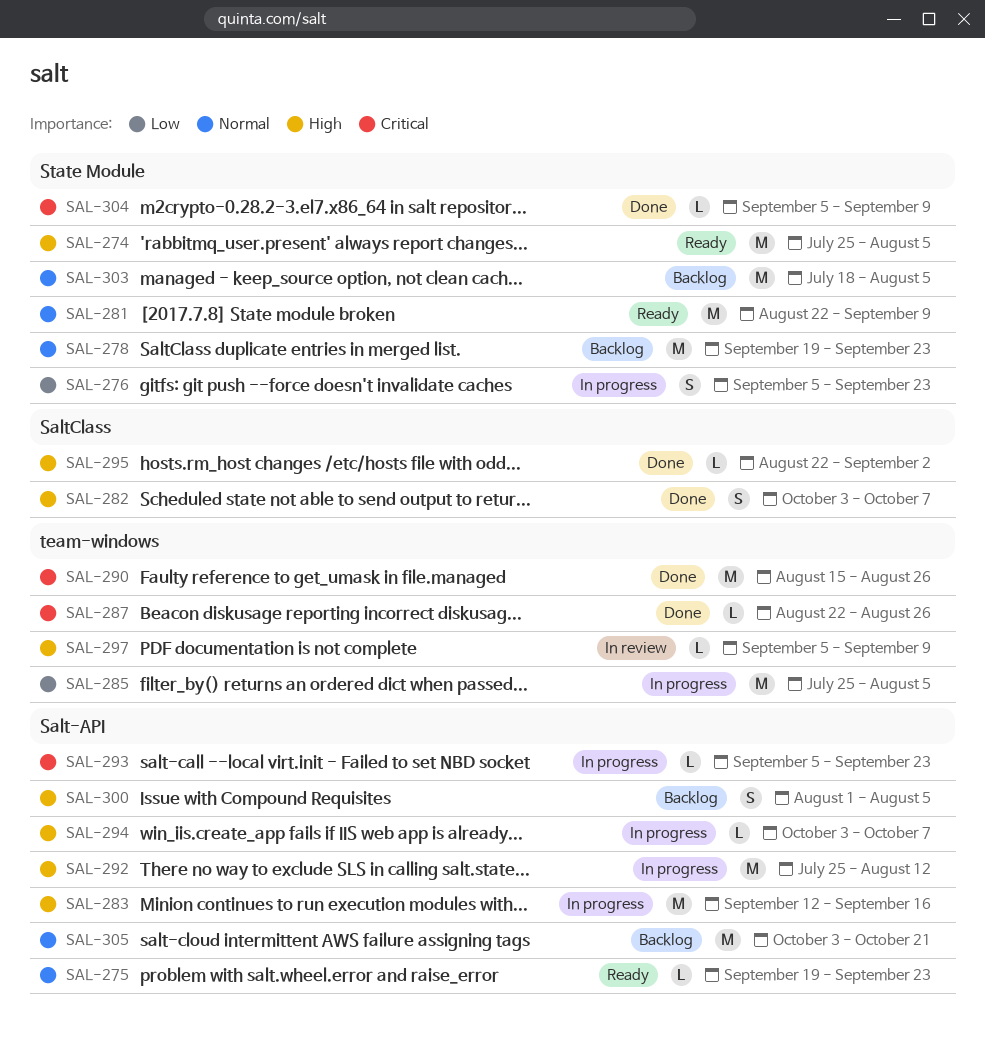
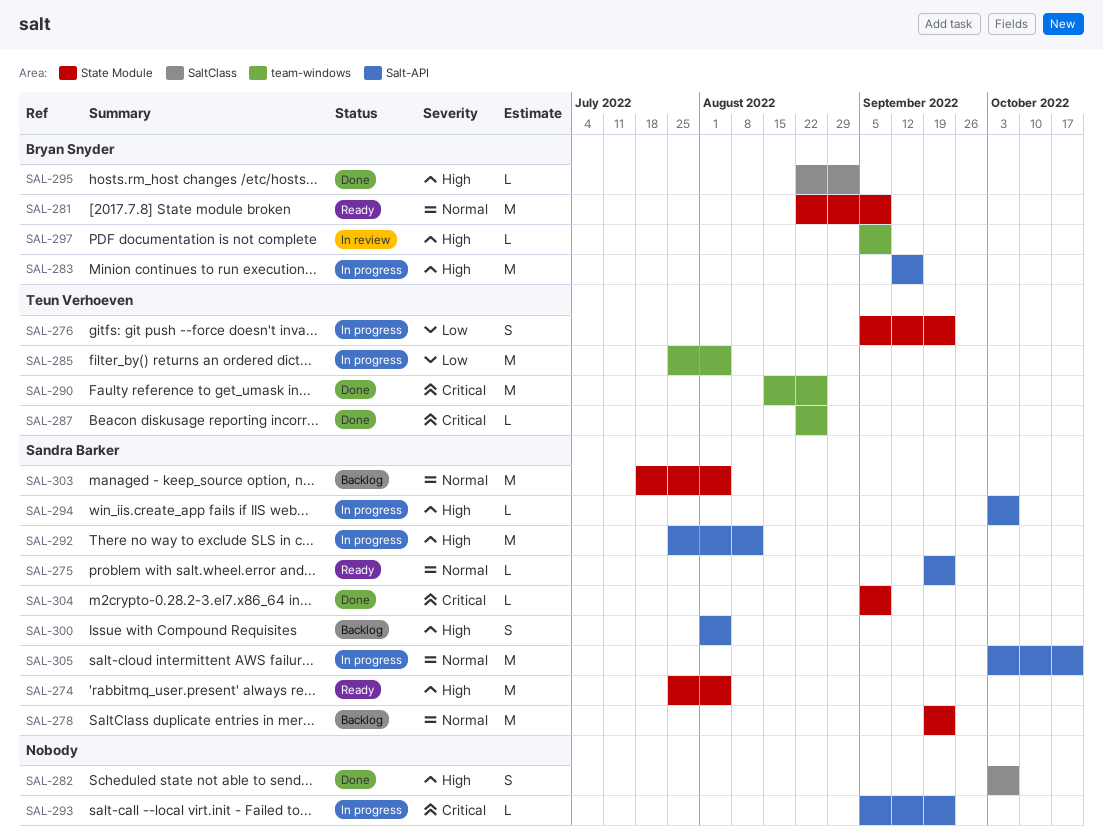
SAL-305, status: Backlog -> In progress

